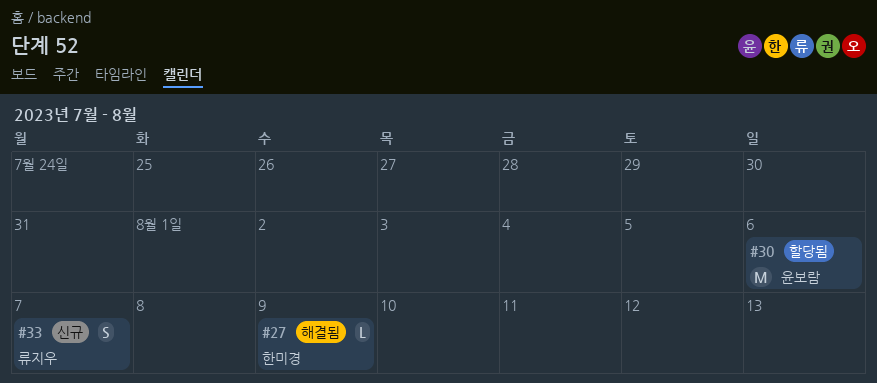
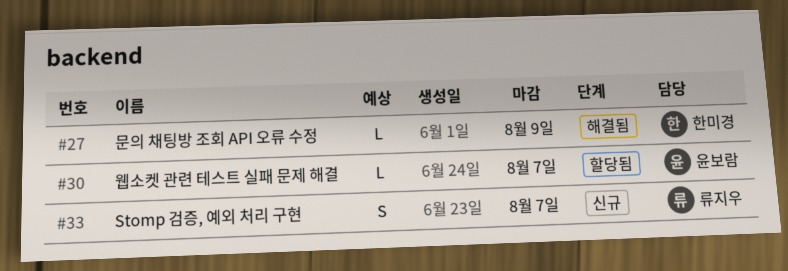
#30, estimate: M -> L
#30, due: Aug 6 -> Aug 7

